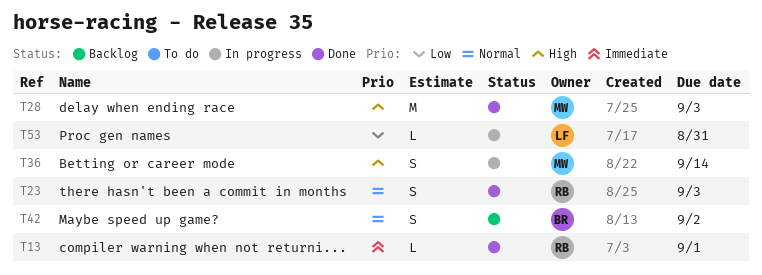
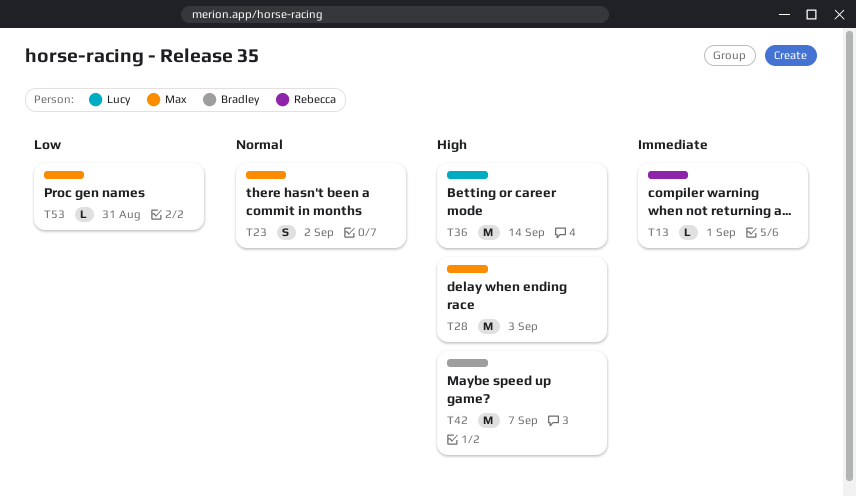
T23, owner: Rebecca -> Max
T23, due: Sep 3 -> Sep 2
T36, owner: Max -> Lucy
T36, estimate: S -> M
T42, priority: Normal -> High
T42, estimate: S -> M
T42, due: Sep 2 -> Sep 7
T53, owner: Lucy -> Max

